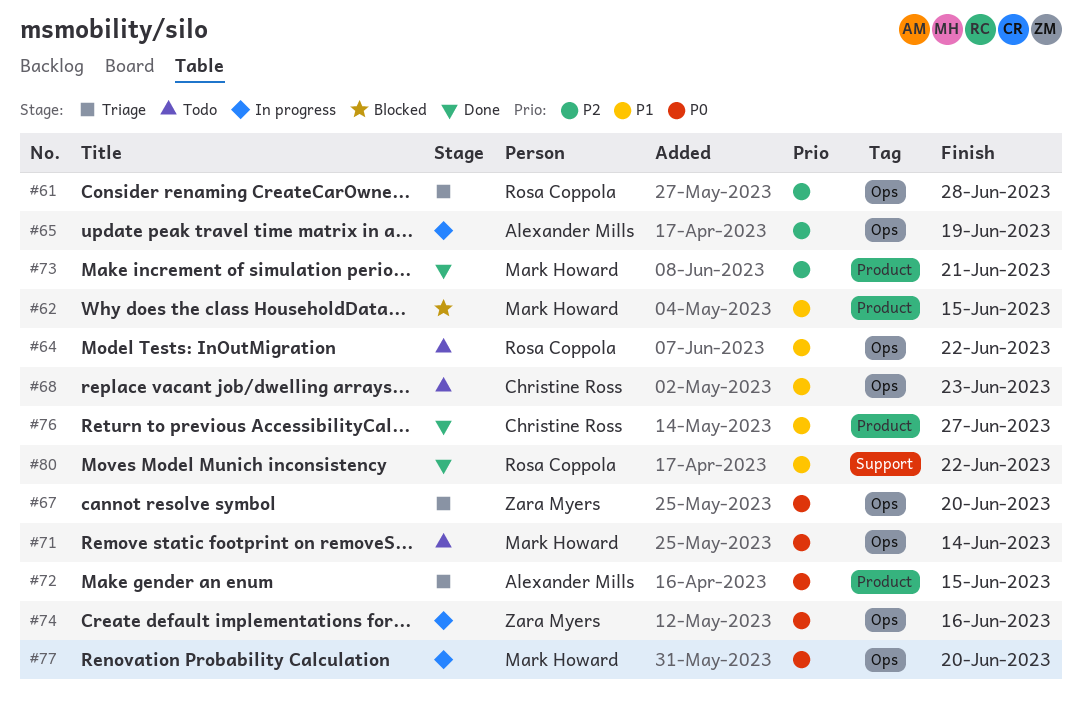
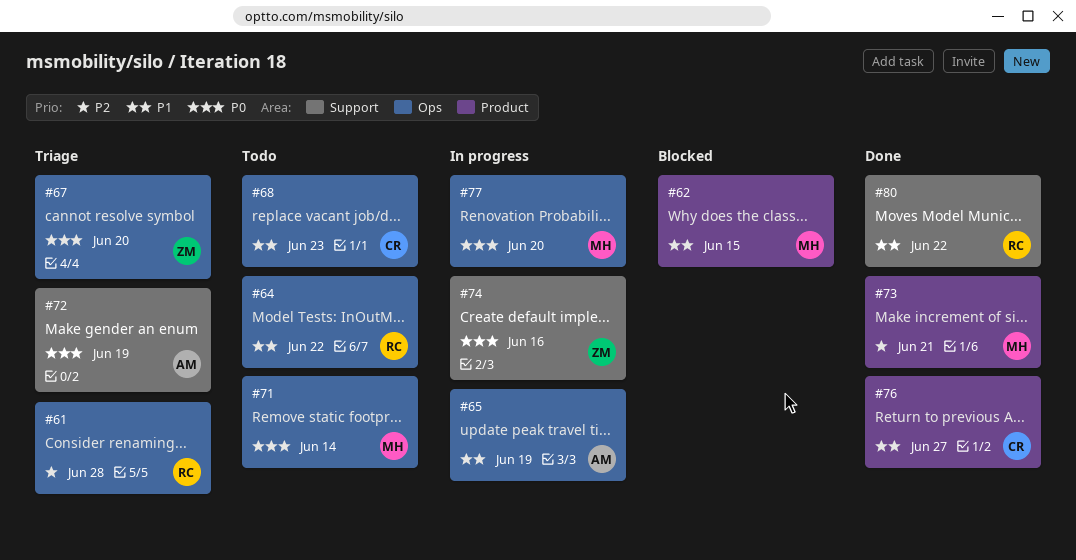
#65, priority: P2 -> P1
#72, label: Product -> Support
#72, due: Jun 15 -> Jun 19
#74, label: Ops -> Support

